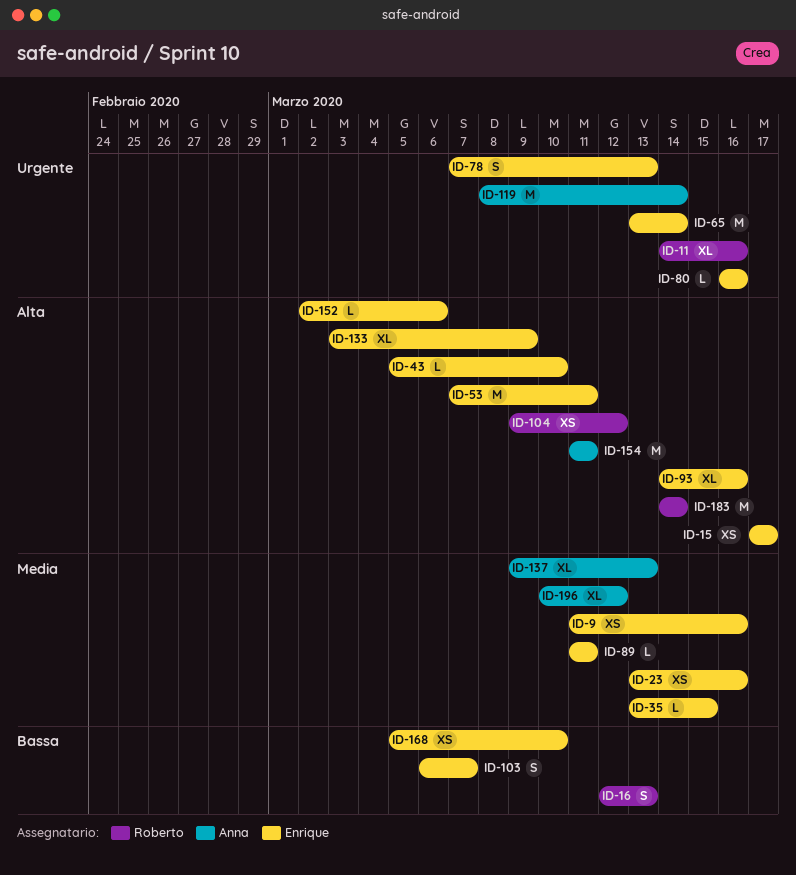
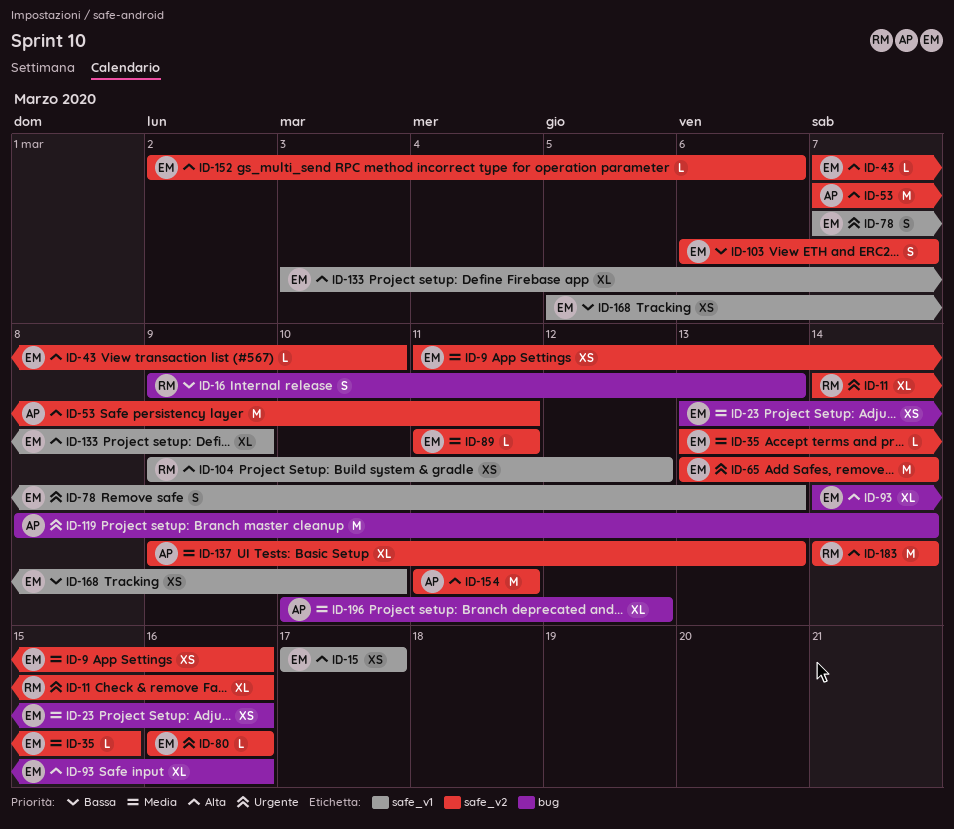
ID-16, start: Mar 12 -> Mar 9
ID-43, start: Mar 5 -> Mar 7
ID-53, owner: Enrique -> Anna

